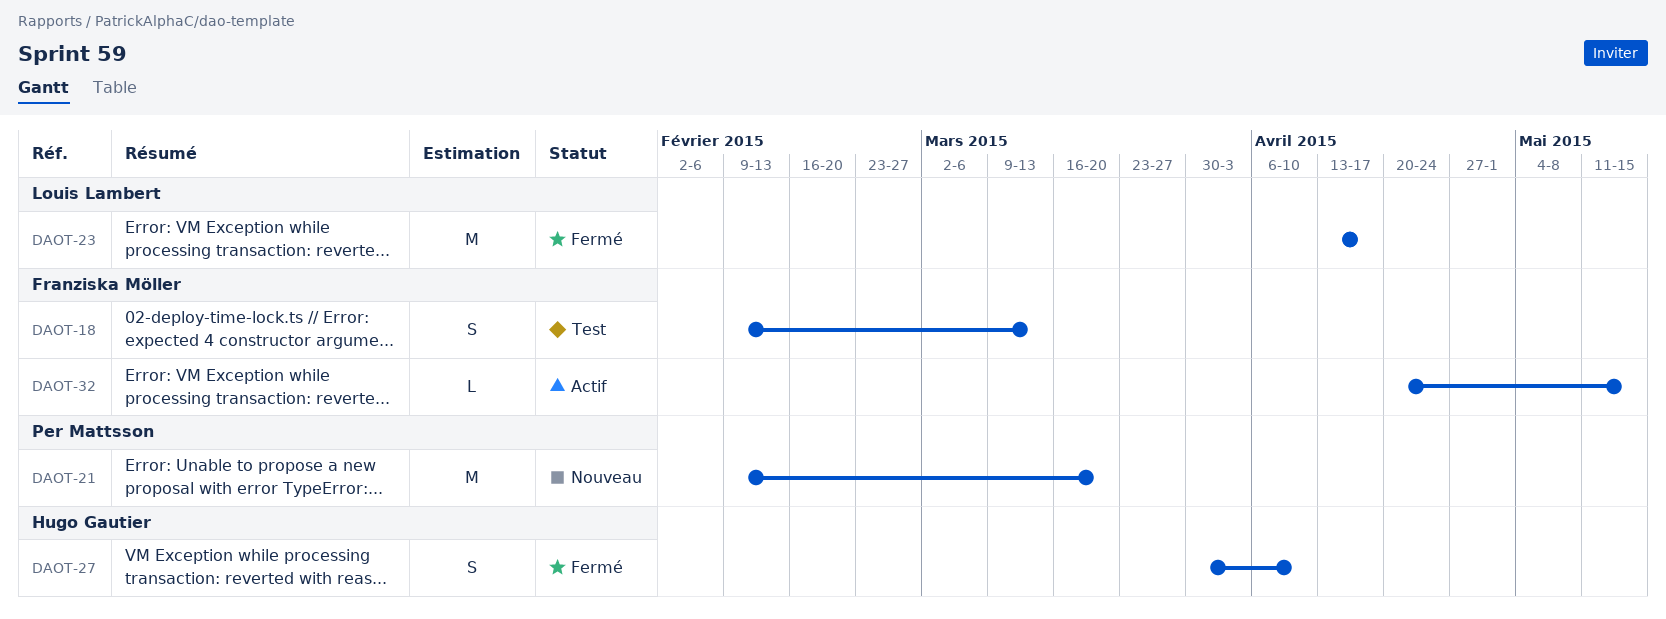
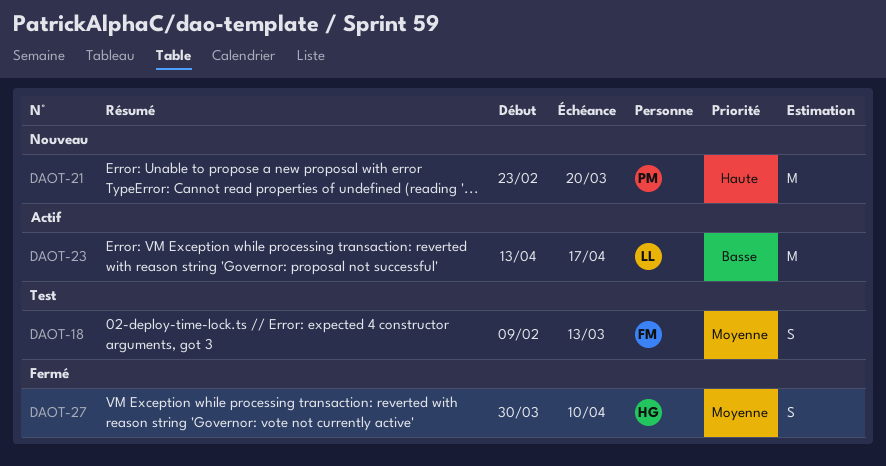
DAOT-21, start: Feb 9 -> Feb 23
DAOT-23, status: Fermé -> Actif
DAOT-32: present -> none

